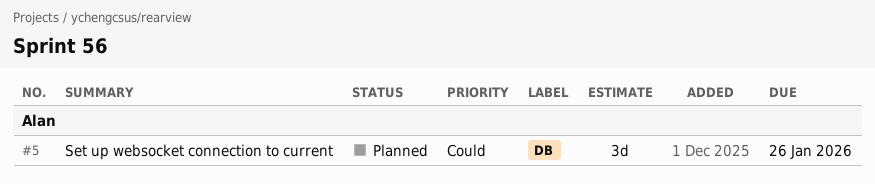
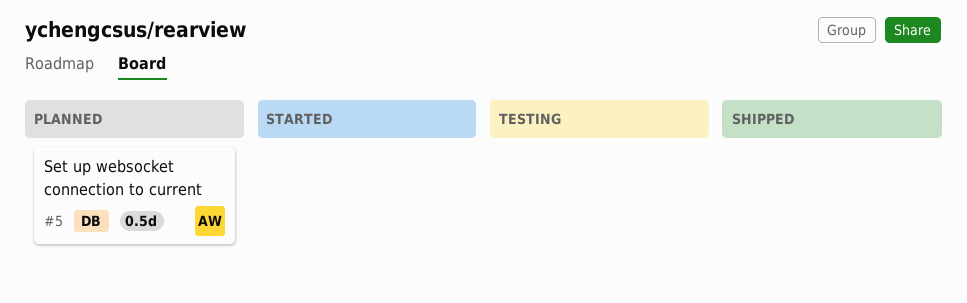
#5, estimate: 3d -> 0.5d

